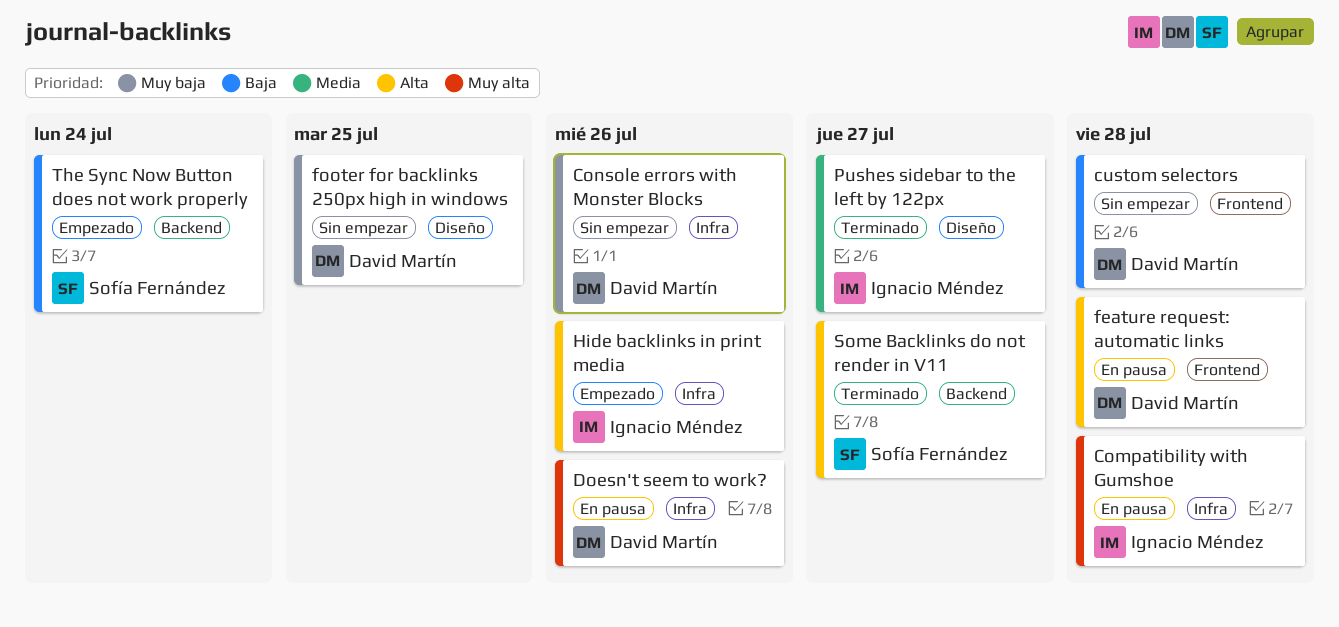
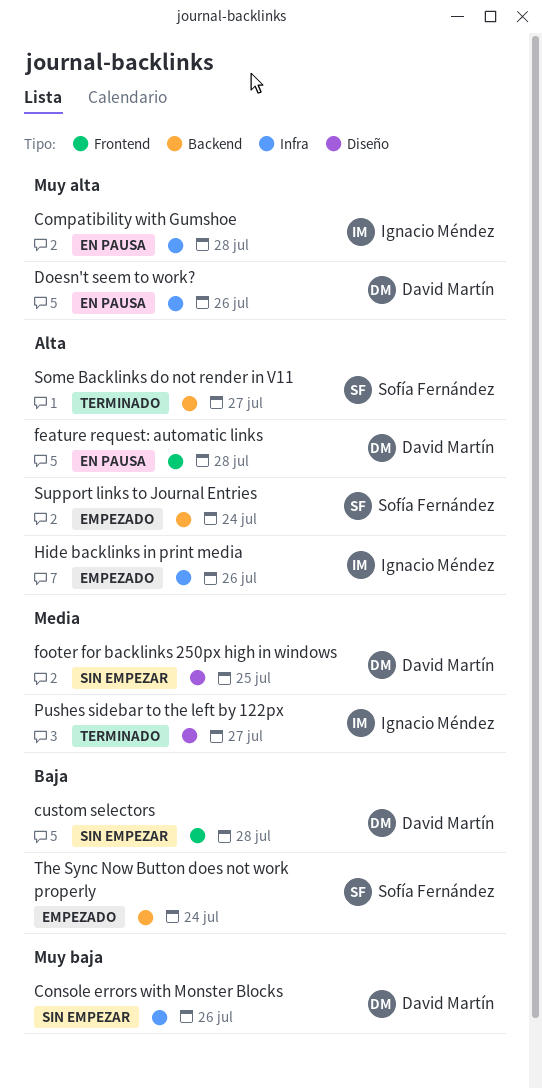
footer for backlinks 250px high in windows, priority: Muy baja -> Media
Support links to Journal Entries: none -> present

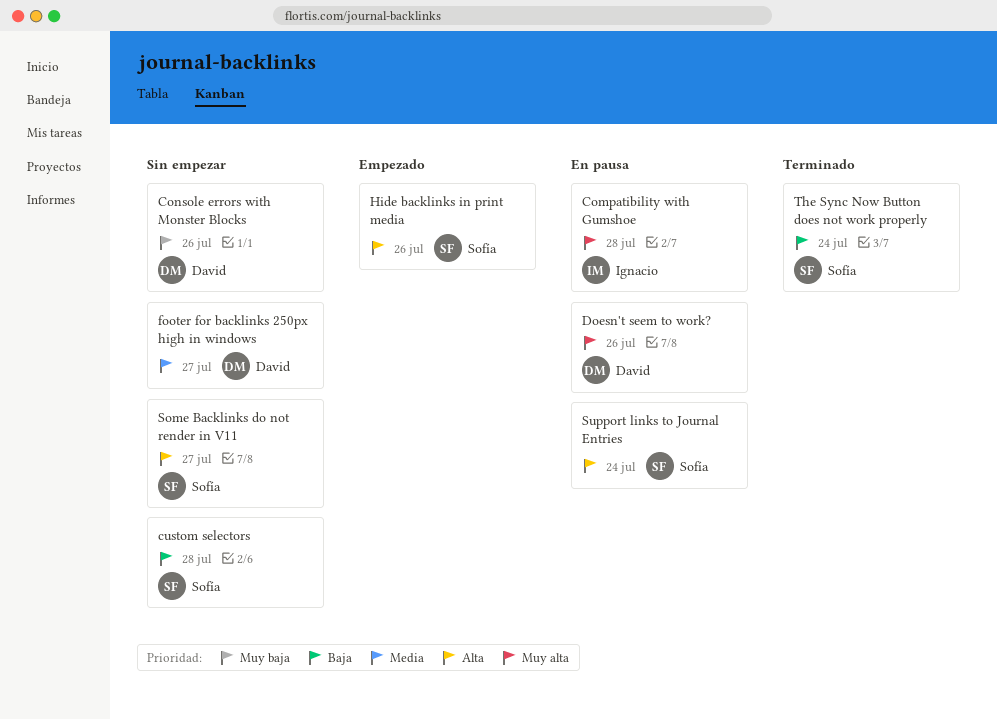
custom selectors, owner: David Martín -> Sofía Fernández
feature request: automatic links: present -> none
footer for backlinks 250px high in windows, due: Jul 25 -> Jul 27
Hide backlinks in print media, owner: Ignacio Méndez -> Sofía Fernández
Pushes sidebar to the left by 122px: present -> none
Some Backlinks do not render in V11, status: Terminado -> Sin empezar
Support links to Journal Entries, status: Empezado -> En pausa
The Sync Now Button does not work properly, status: Empezado -> Terminado

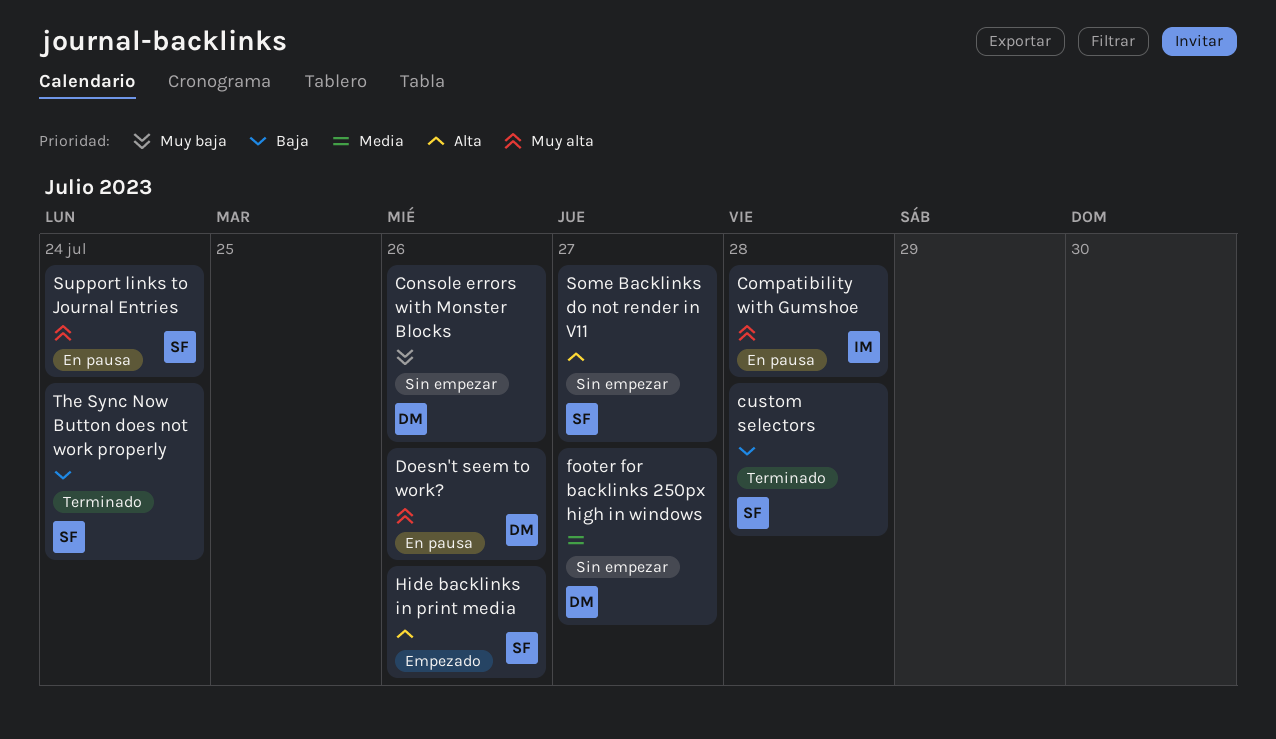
custom selectors, status: Sin empezar -> Terminado
Support links to Journal Entries, priority: Alta -> Muy alta

